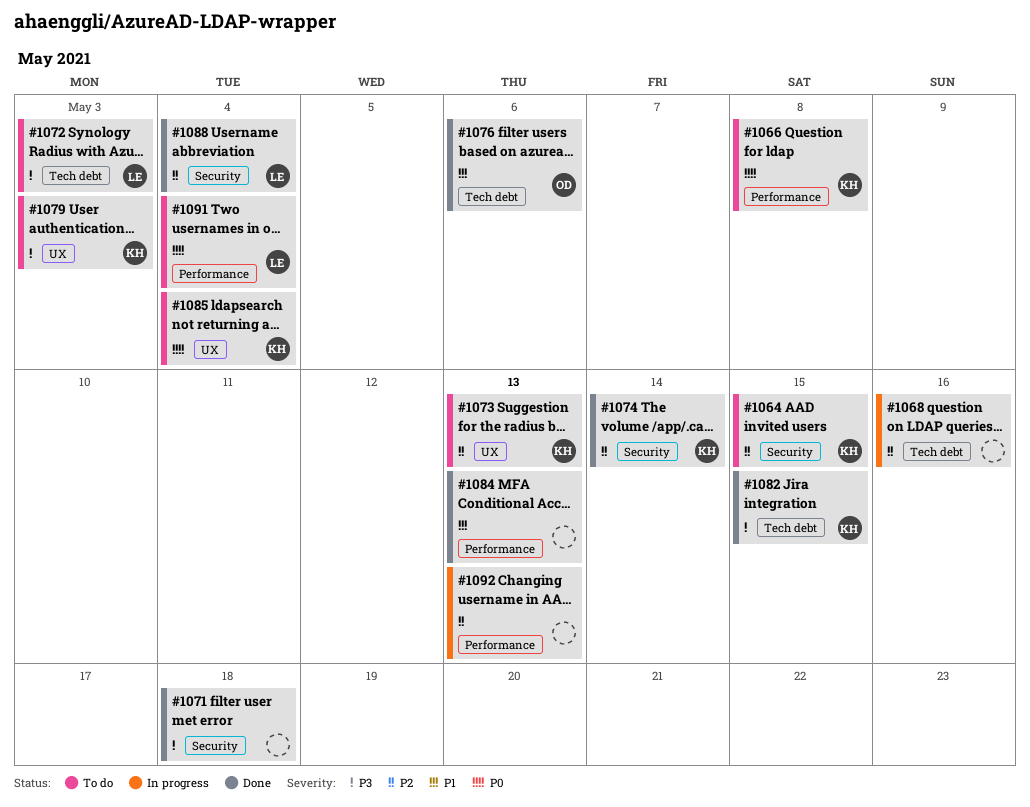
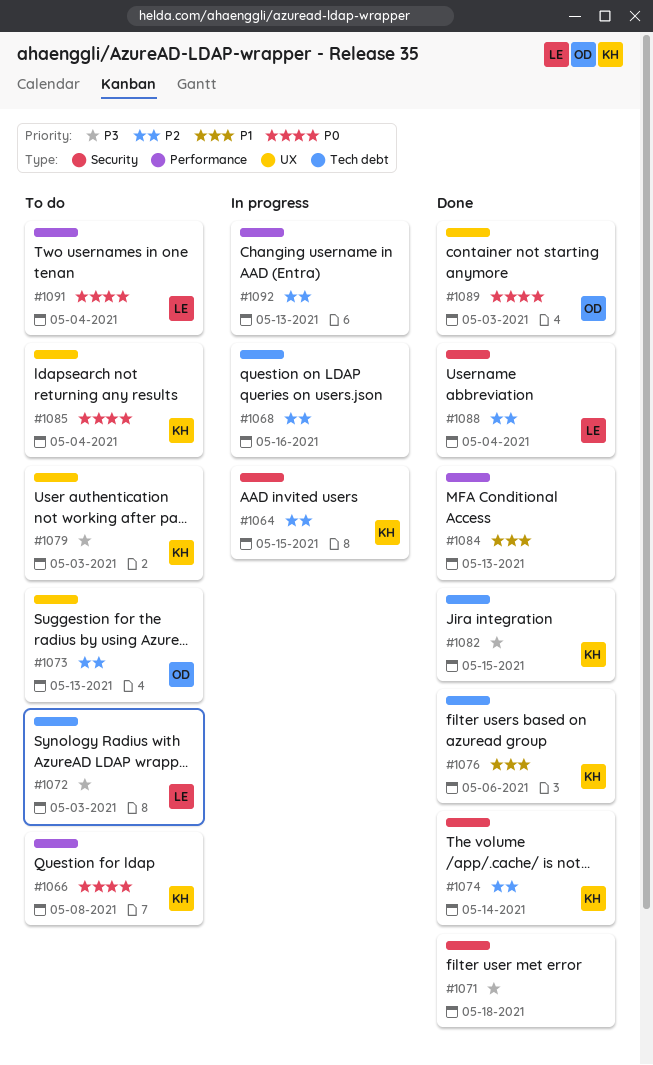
#1064, status: To do -> In progress
#1073, owner: KH -> OD
#1076, owner: OD -> KH
#1089: none -> present

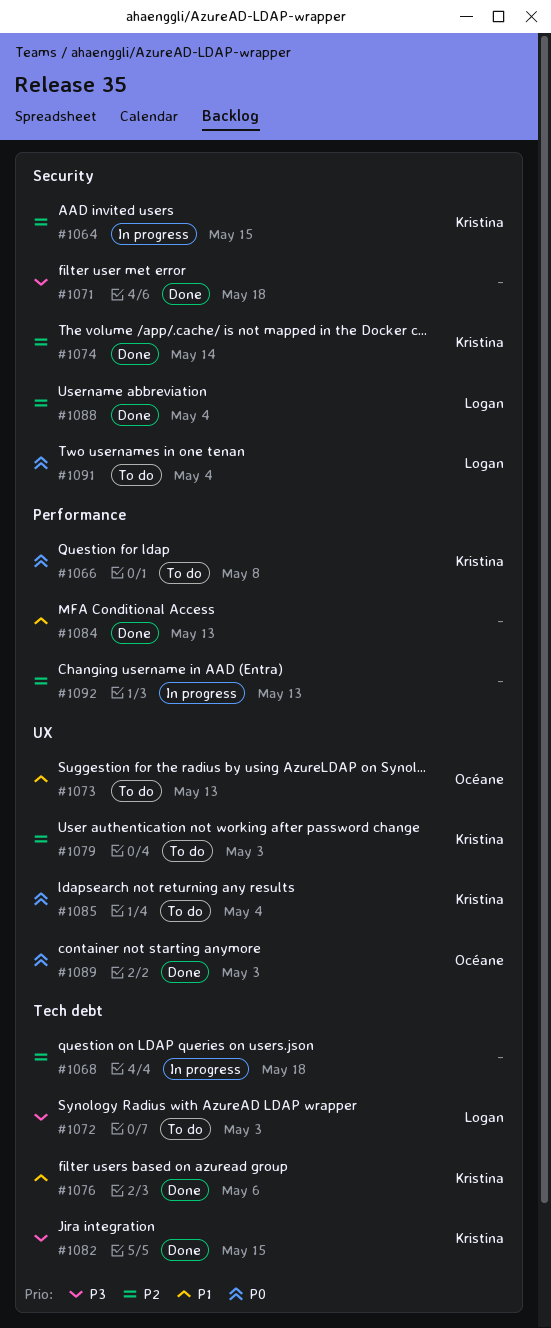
#1068, due: May 16 -> May 18
#1073, priority: P2 -> P1
#1079, priority: P3 -> P2
#1091, label: Performance -> Security

